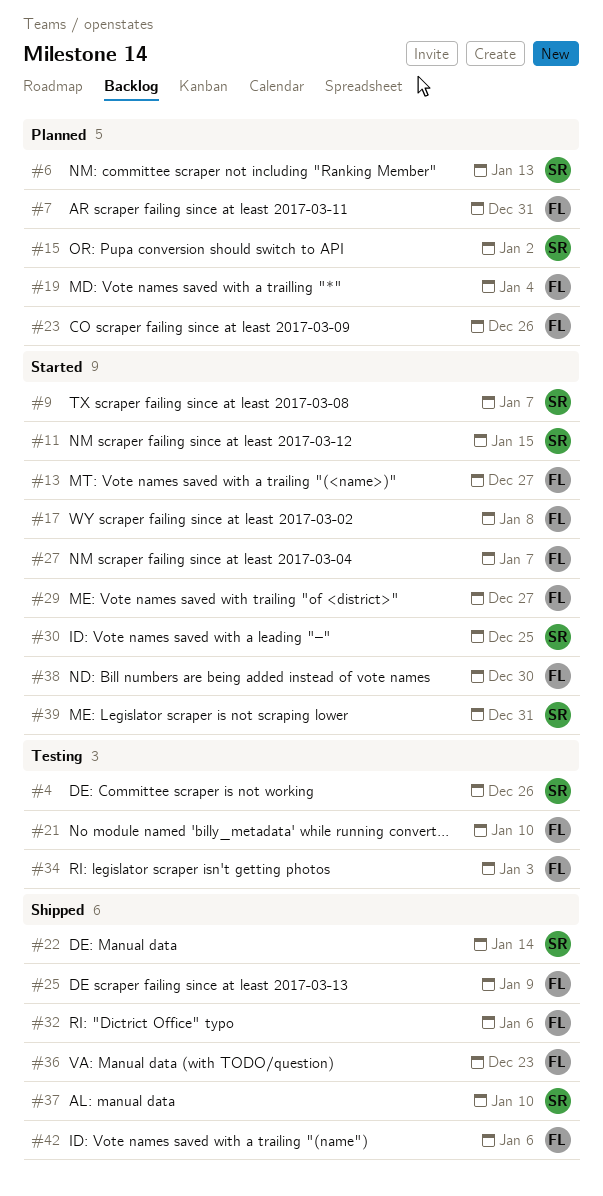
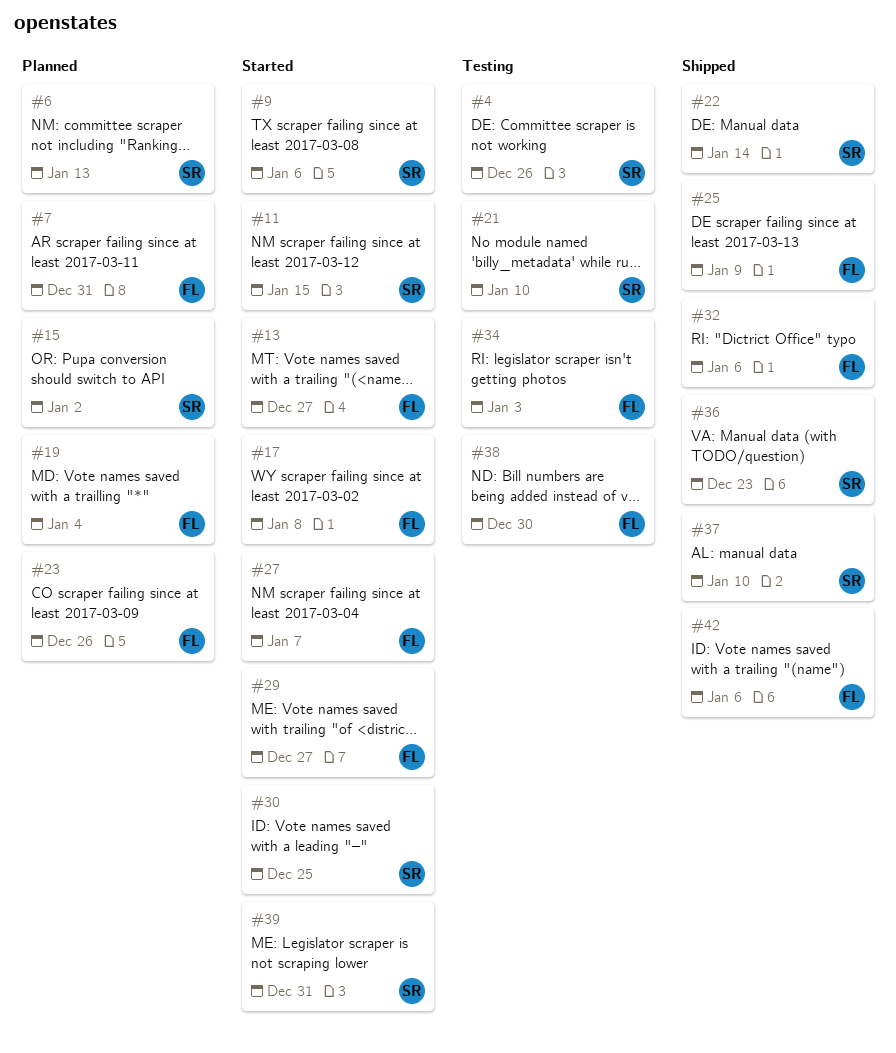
#9, due: Jan 7 -> Jan 6
#21, owner: FL -> SR
#36, owner: FL -> SR
#38, status: Started -> Testing

